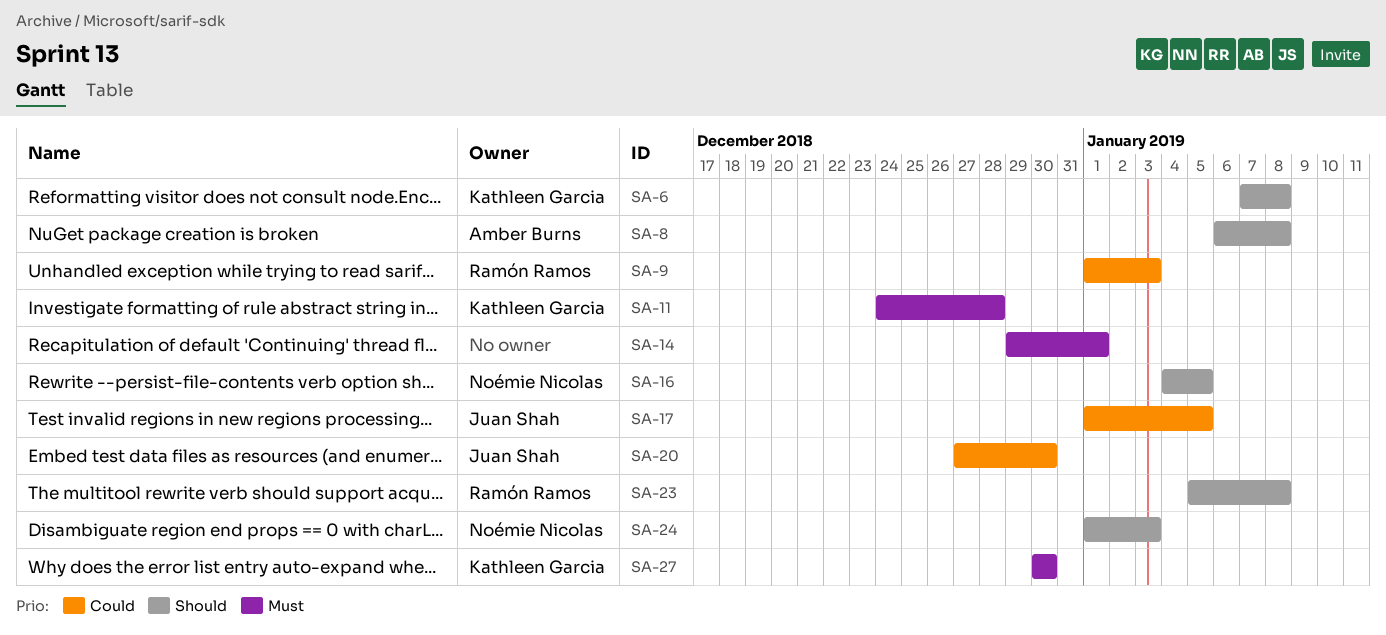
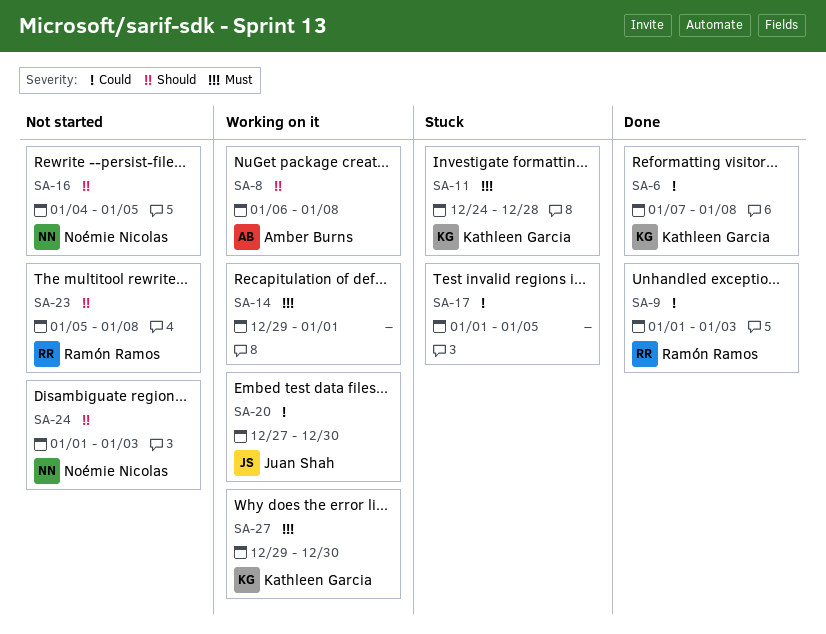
SA-6, priority: Should -> Could
SA-17, owner: Juan Shah -> none
SA-27, start: Dec 30 -> Dec 29

